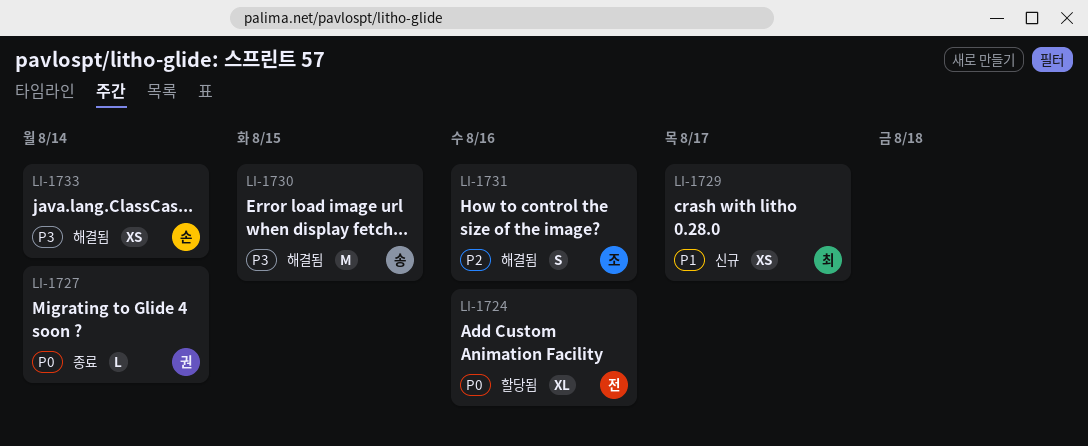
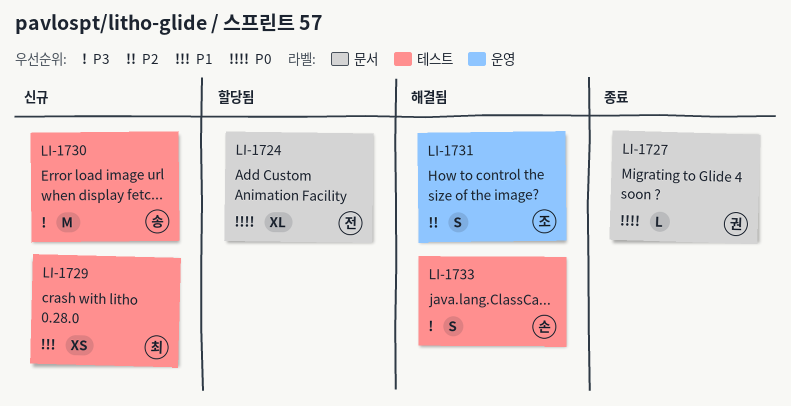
LI-1730, status: 해결됨 -> 신규
LI-1733, estimate: XS -> S

